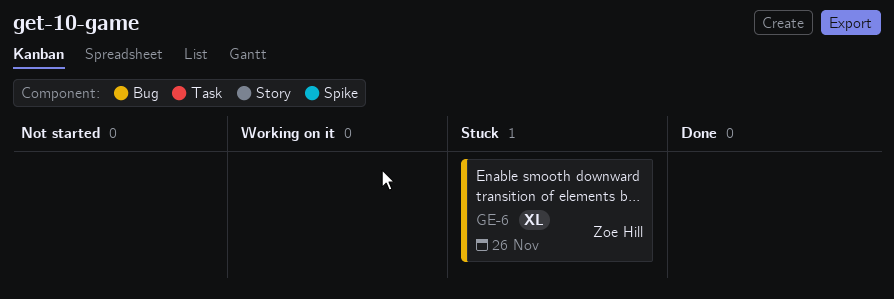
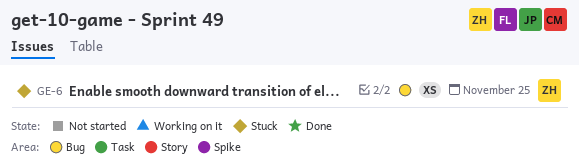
GE-6, estimate: XL -> XS
GE-6, due: Nov 26 -> Nov 25

